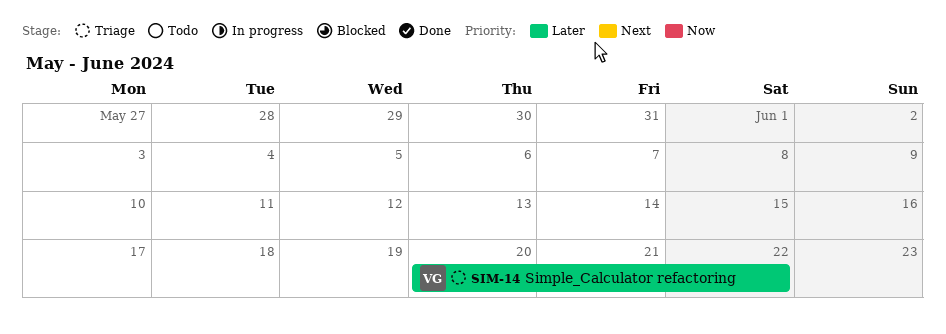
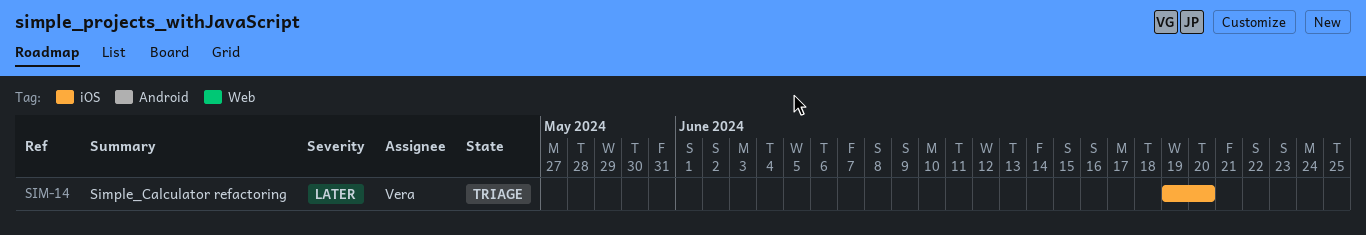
SIM-14, start: Jun 20 -> Jun 19
SIM-14, due: Jun 22 -> Jun 20

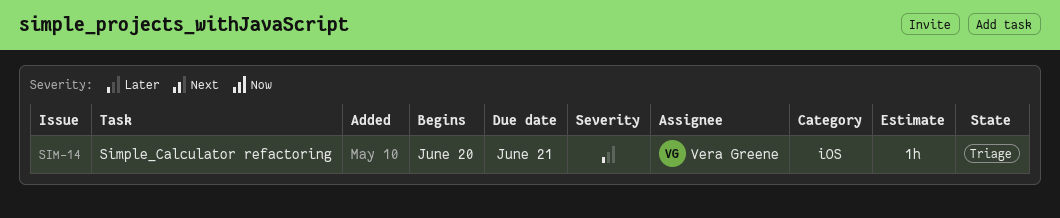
SIM-14, start: Jun 19 -> Jun 20
SIM-14, due: Jun 20 -> Jun 21

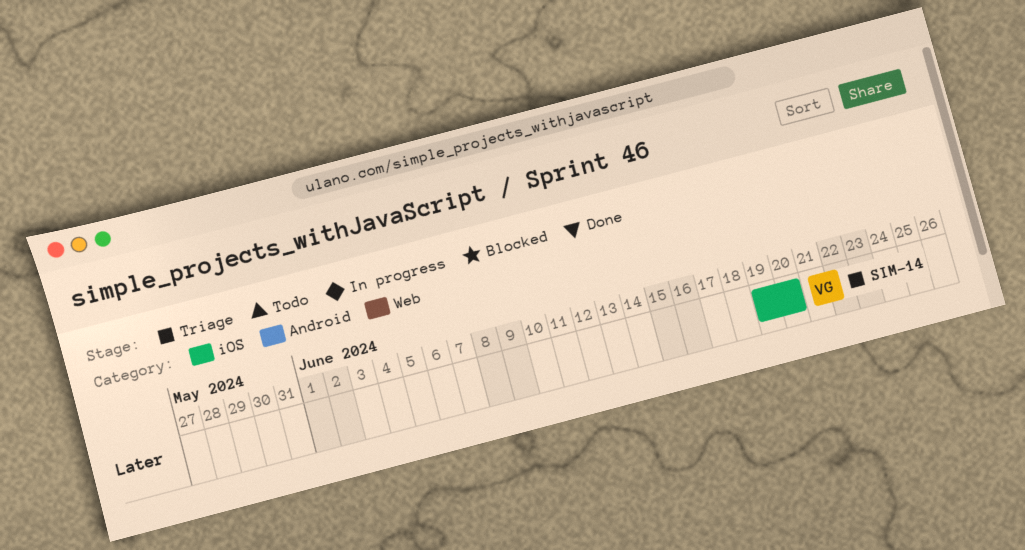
SIM-14, start: Jun 20 -> Jun 19
SIM-14, due: Jun 21 -> Jun 20

